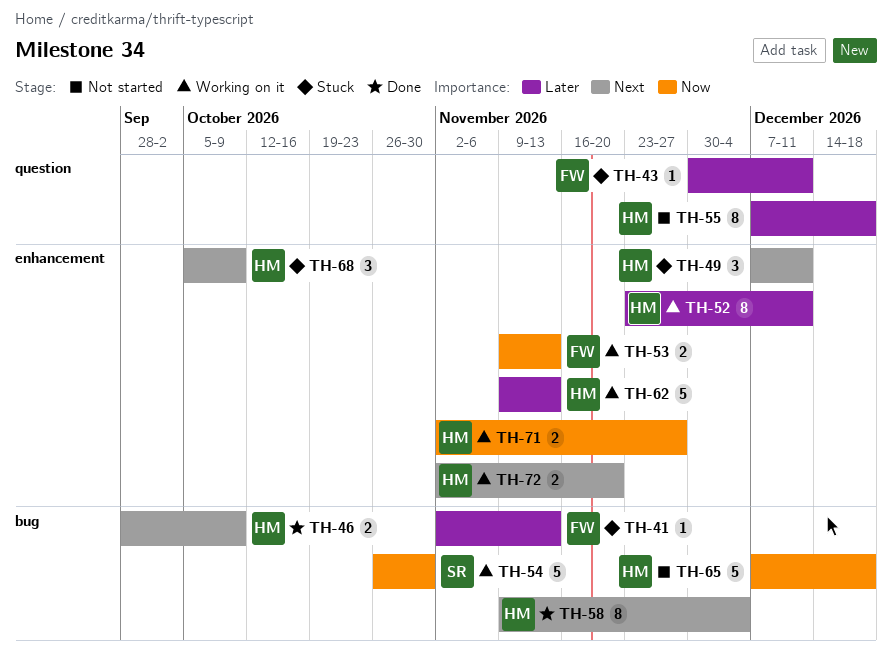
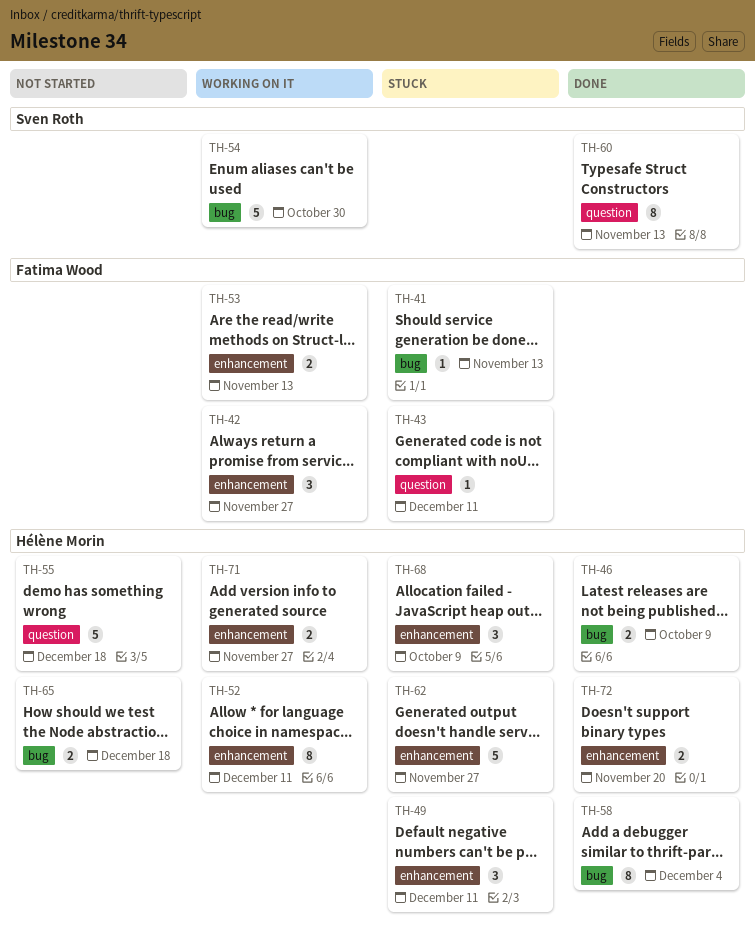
TH-42: none -> present
TH-55, estimate: 8 -> 5
TH-60: none -> present
TH-62, status: Working on it -> Stuck
TH-62, due: Nov 13 -> Nov 27
TH-65, estimate: 5 -> 2
TH-72, status: Working on it -> Done

